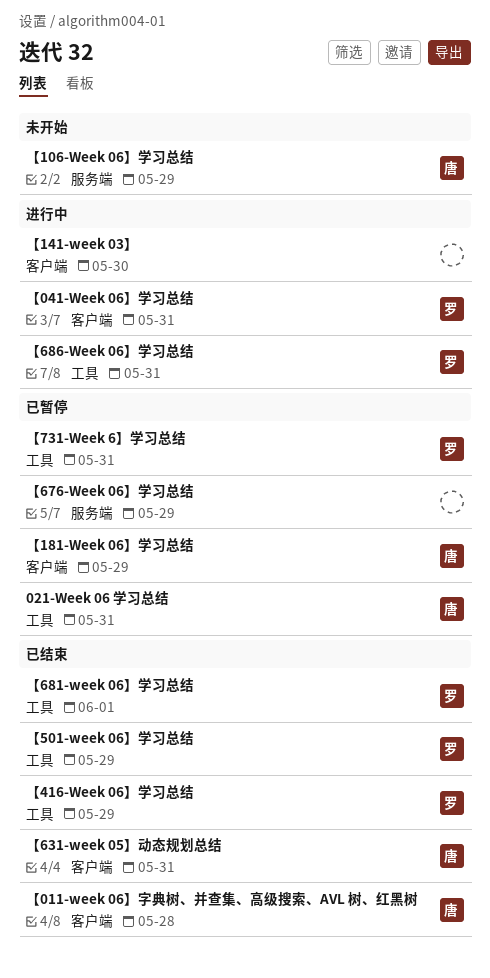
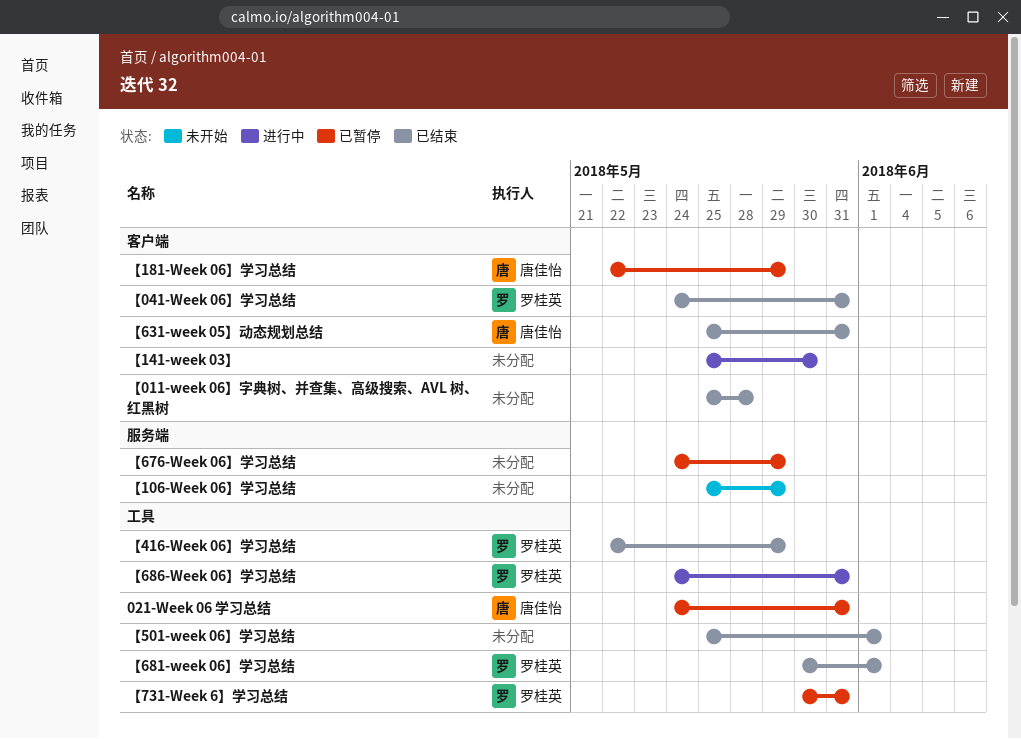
【011-week 06】字典树、并查集、高级搜索、AVL 树、红黑树, owner: 唐佳怡 -> none
【041-Week 06】学习总结, status: 进行中 -> 已结束
【106-Week 06】学习总结, owner: 唐佳怡 -> none
【501-week 06】学习总结, owner: 罗桂英 -> none
【501-week 06】学习总结, due: May 29 -> Jun 1

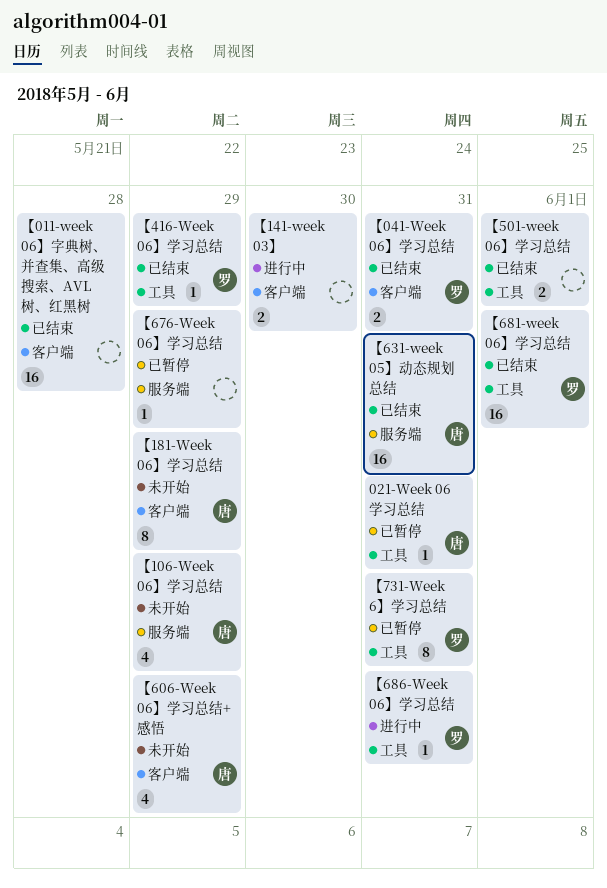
【106-Week 06】学习总结, owner: none -> 唐佳怡
【181-Week 06】学习总结, status: 已暂停 -> 未开始
【606-Week 06】学习总结+感悟: none -> present
【631-week 05】动态规划总结, label: 客户端 -> 服务端

